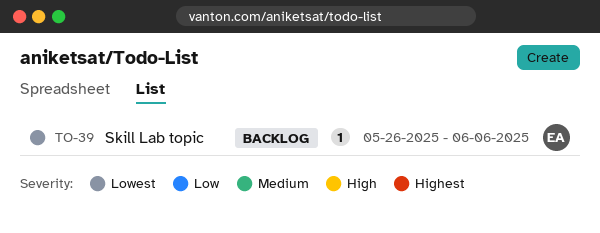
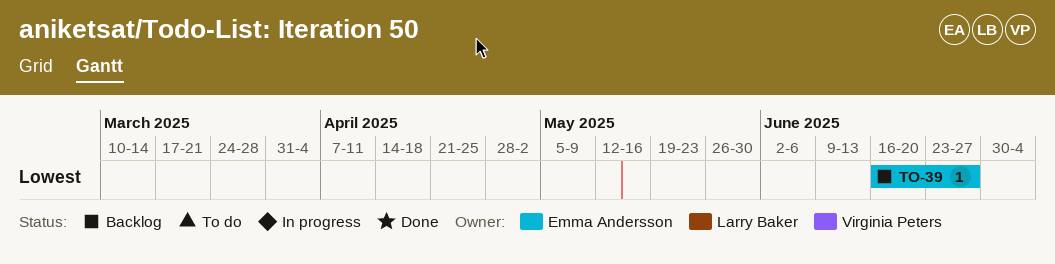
TO-39, start: May 26 -> Jun 16
TO-39, due: Jun 6 -> Jun 27

